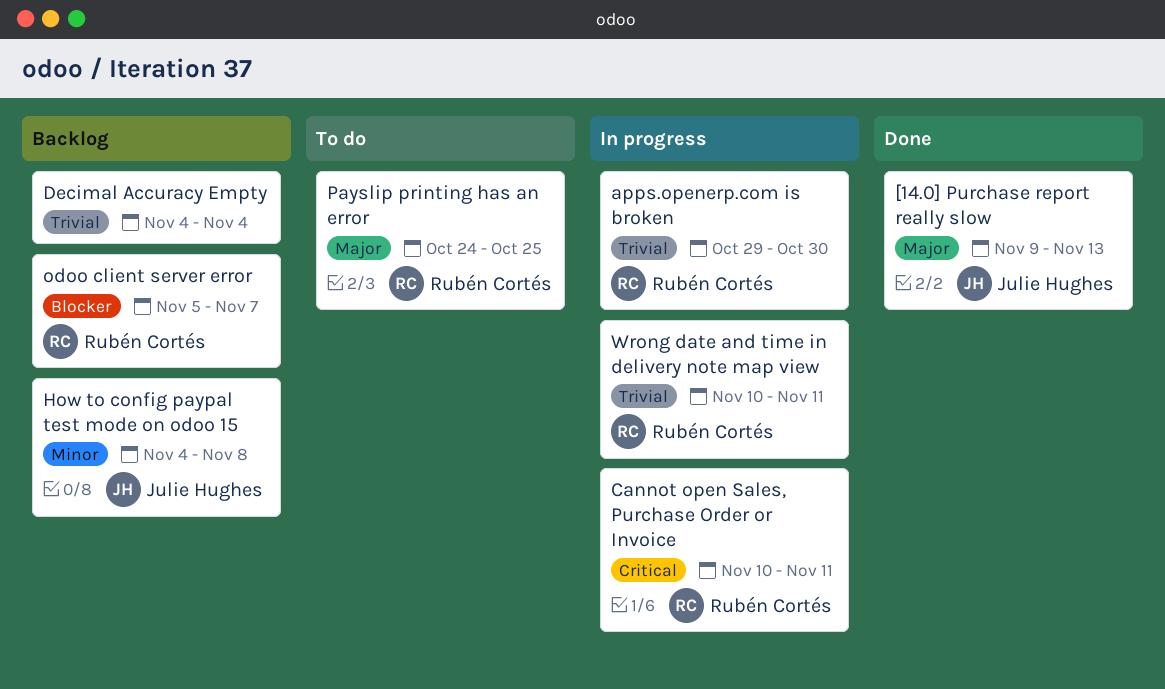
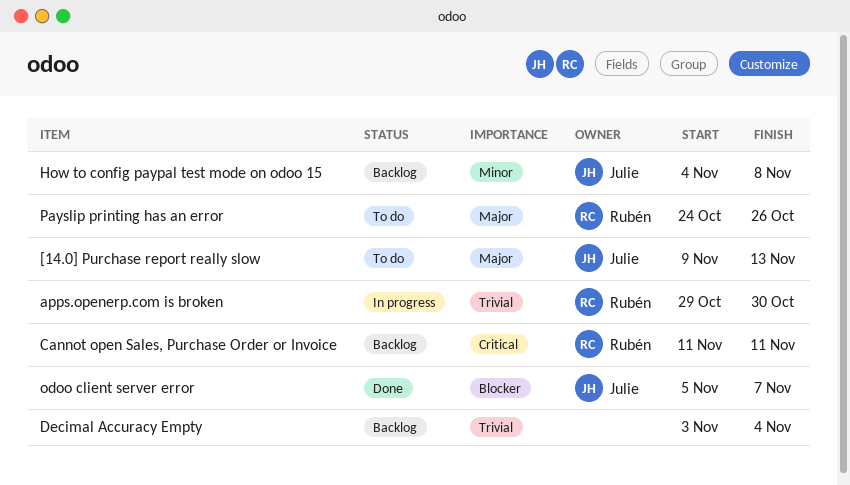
[14.0] Purchase report really slow, status: Done -> To do
Cannot open Sales, Purchase Order or Invoice, status: In progress -> Backlog
Cannot open Sales, Purchase Order or Invoice, start: Nov 10 -> Nov 11
Decimal Accuracy Empty, start: Nov 4 -> Nov 3
odoo client server error, status: Backlog -> Done
odoo client server error, owner: Rubén Cortés -> Julie Hughes
Payslip printing has an error, due: Oct 25 -> Oct 26
Wrong date and time in delivery note map view: present -> none

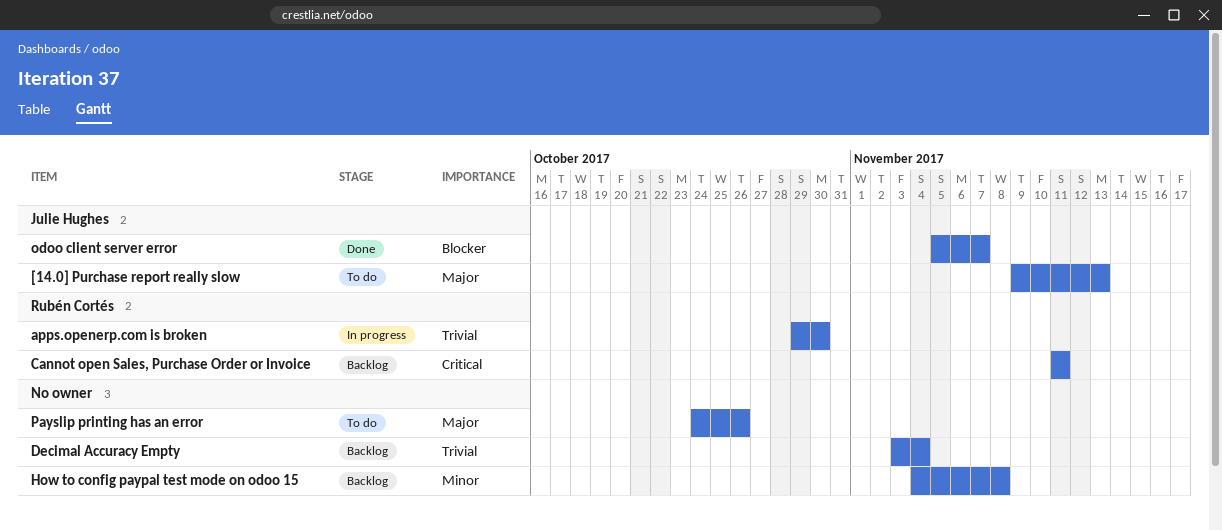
How to config paypal test mode on odoo 15, owner: Julie Hughes -> none
Payslip printing has an error, owner: Rubén Cortés -> none

